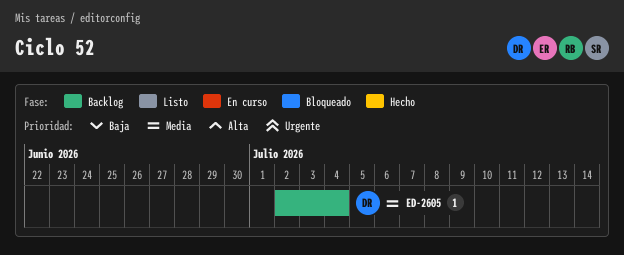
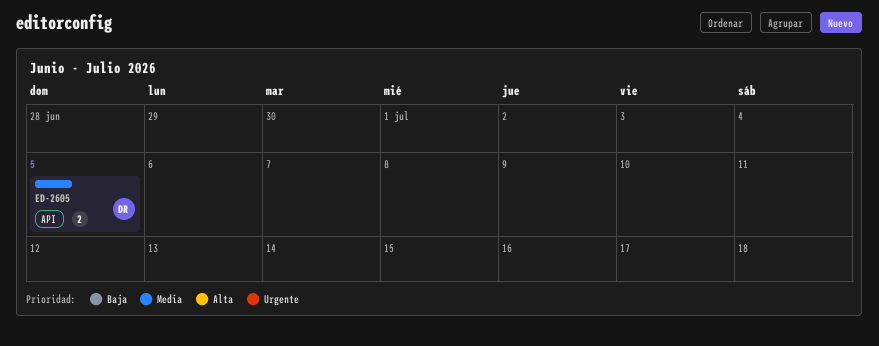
ED-2605, estimate: 1 -> 2
ED-2605, due: Jul 4 -> Jul 5

